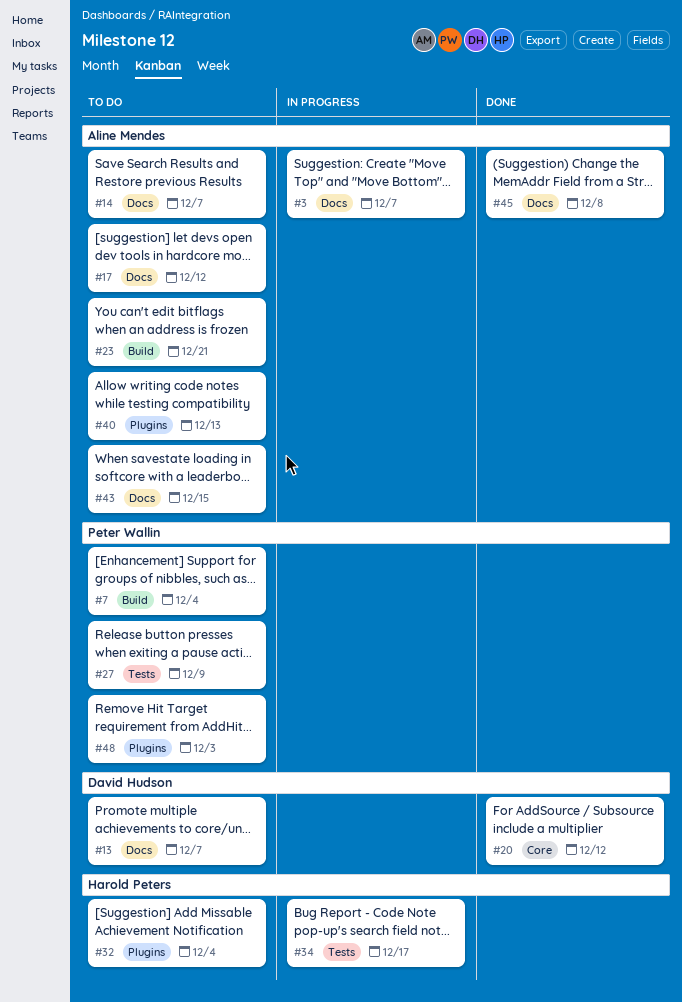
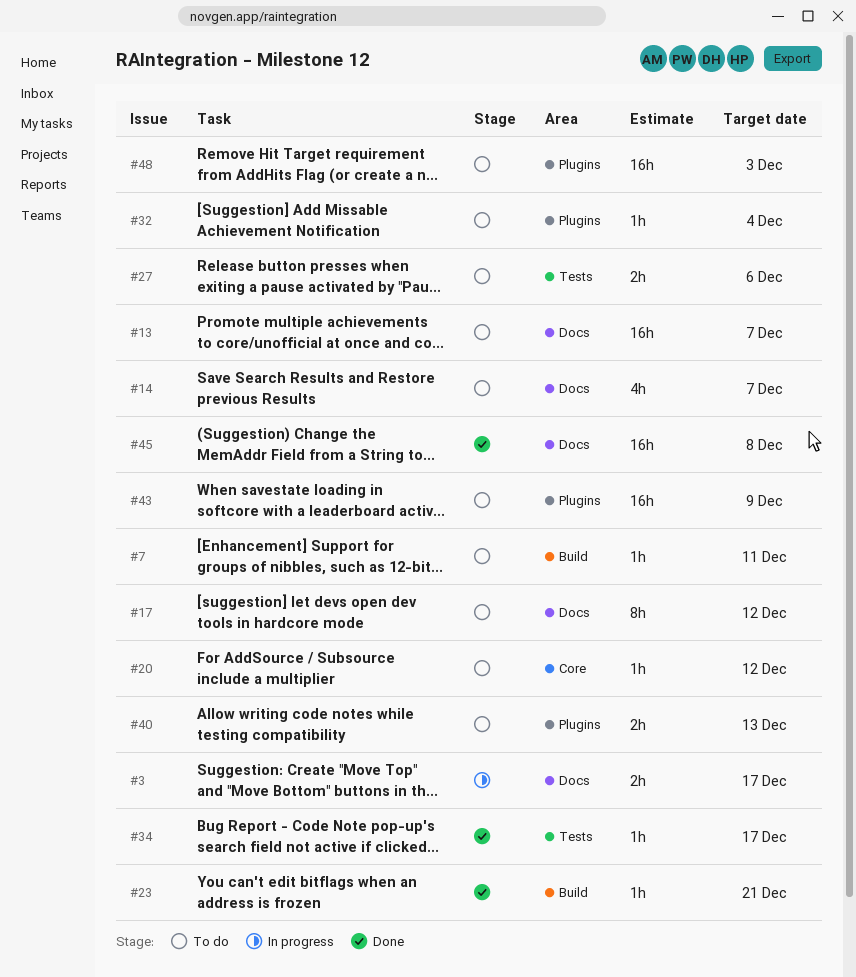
#3, due: Dec 7 -> Dec 17
#7, due: Dec 4 -> Dec 11
#20, status: Done -> To do
#23, status: To do -> Done
#27, due: Dec 9 -> Dec 6
#34, status: In progress -> Done
#43, label: Docs -> Plugins
#43, due: Dec 15 -> Dec 9

